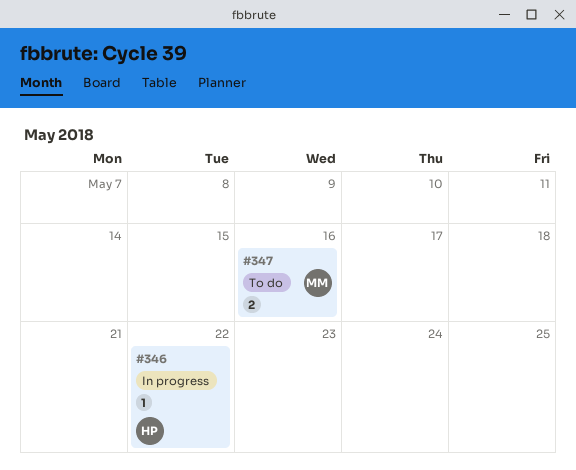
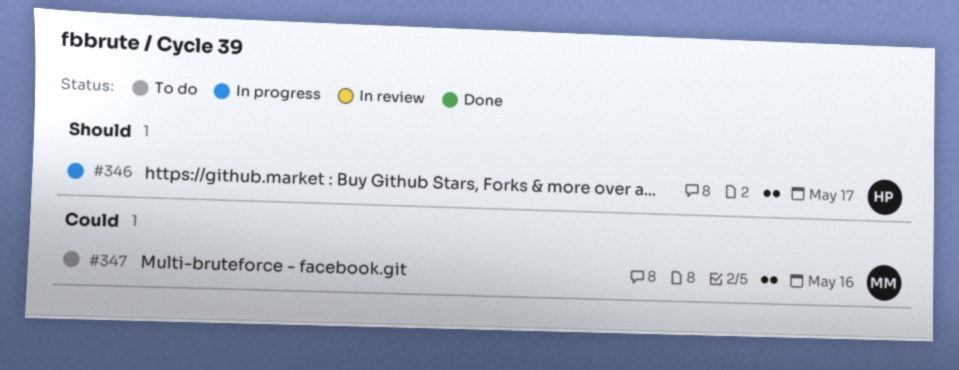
#346, estimate: 1 -> 2
#346, due: May 22 -> May 17

